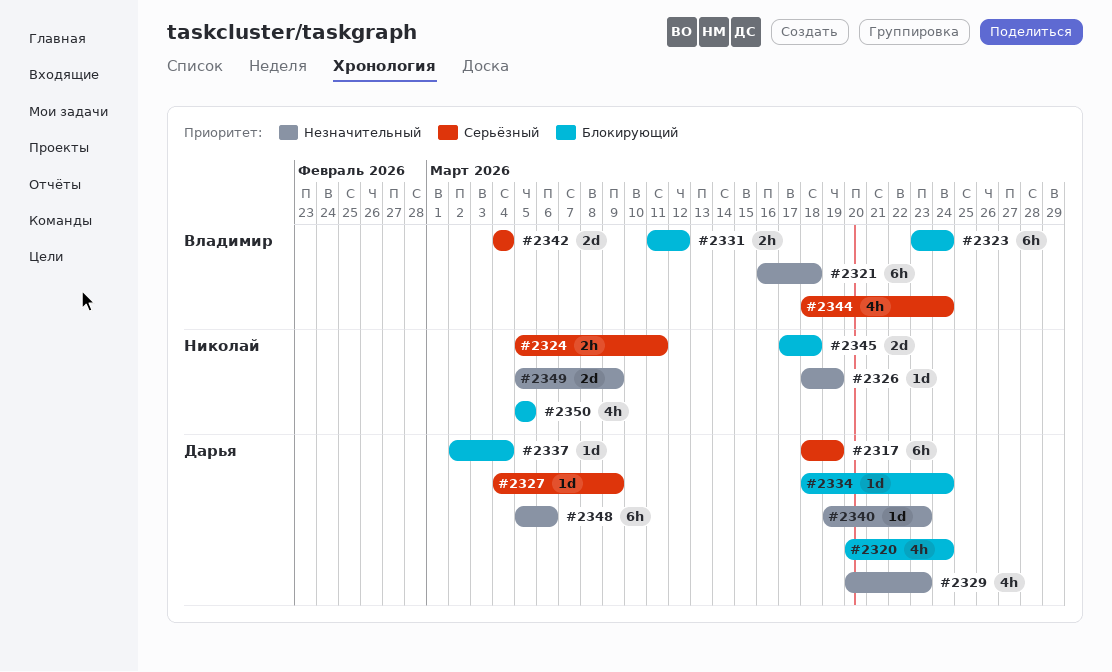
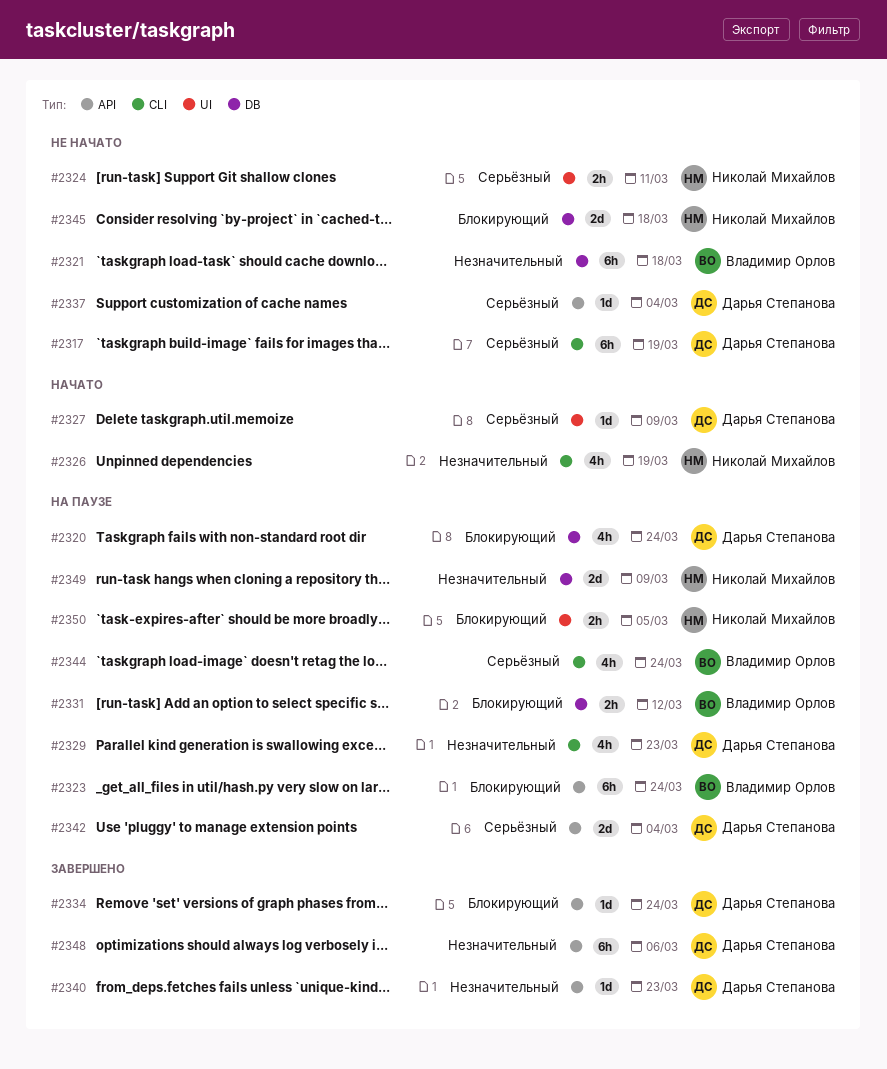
#2326, estimate: 1d -> 4h
#2337, priority: Блокирующий -> Серьёзный
#2342, owner: Владимир Орлов -> Дарья Степанова
#2350, estimate: 4h -> 2h

